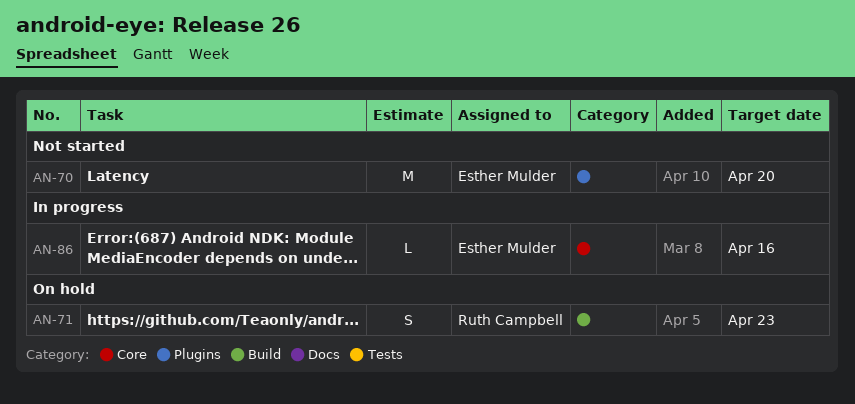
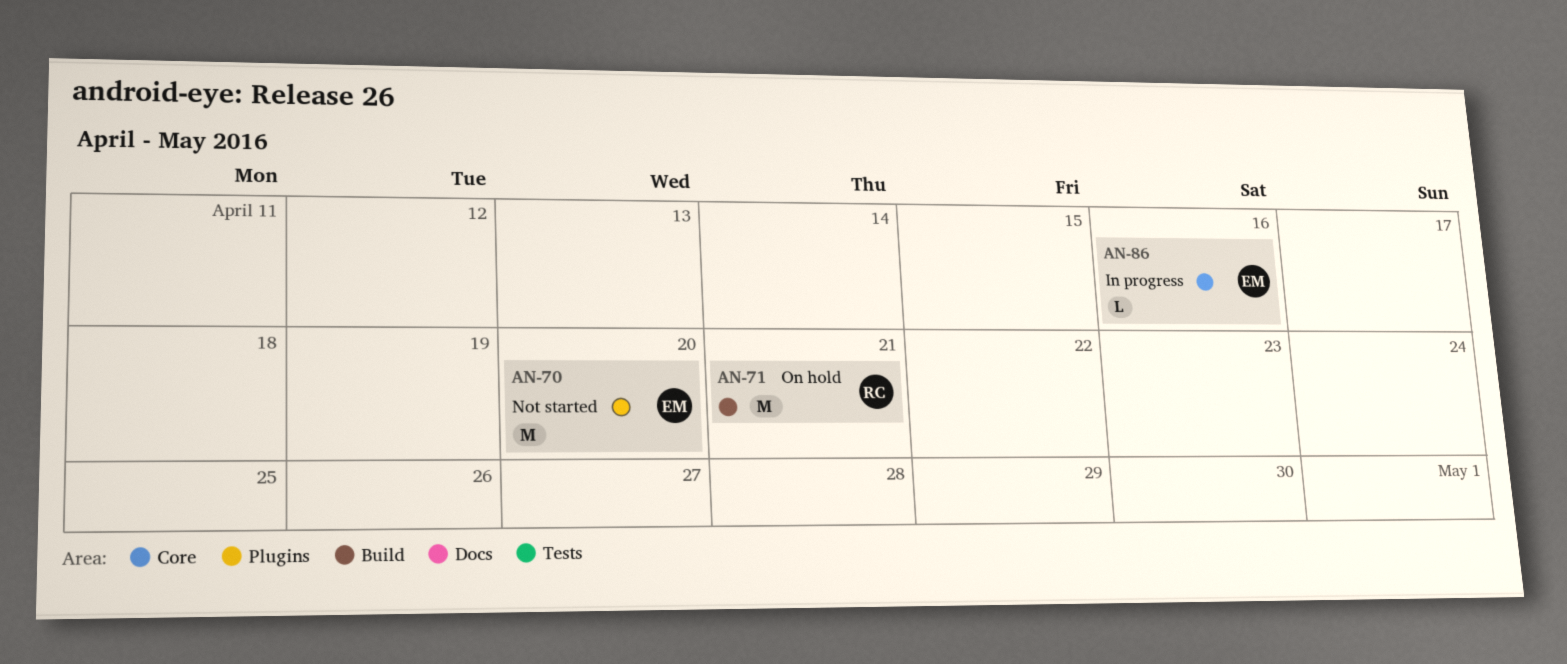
AN-71, estimate: S -> M
AN-71, due: Apr 23 -> Apr 21

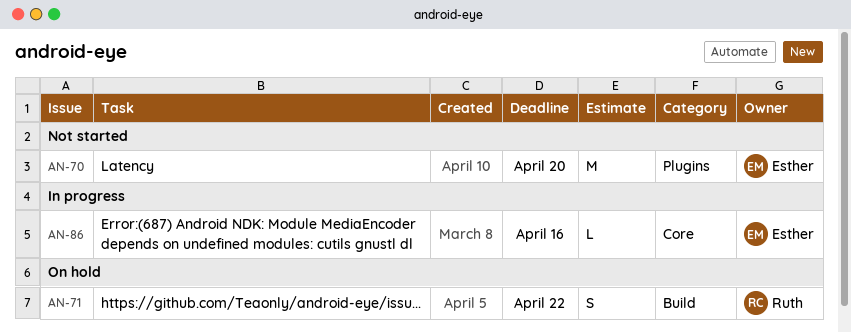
AN-71, estimate: M -> S
AN-71, due: Apr 21 -> Apr 22

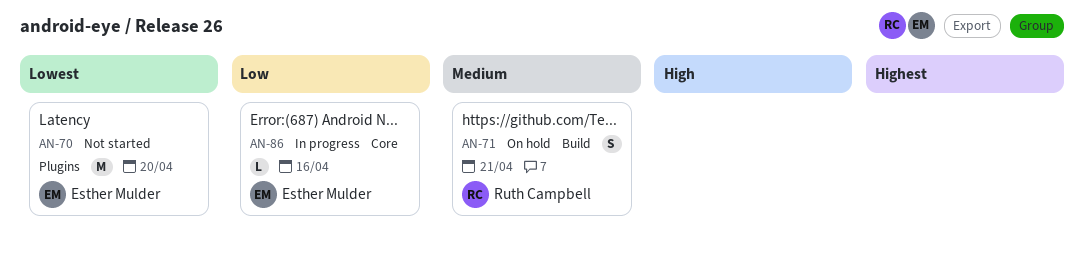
AN-71, due: Apr 22 -> Apr 21

